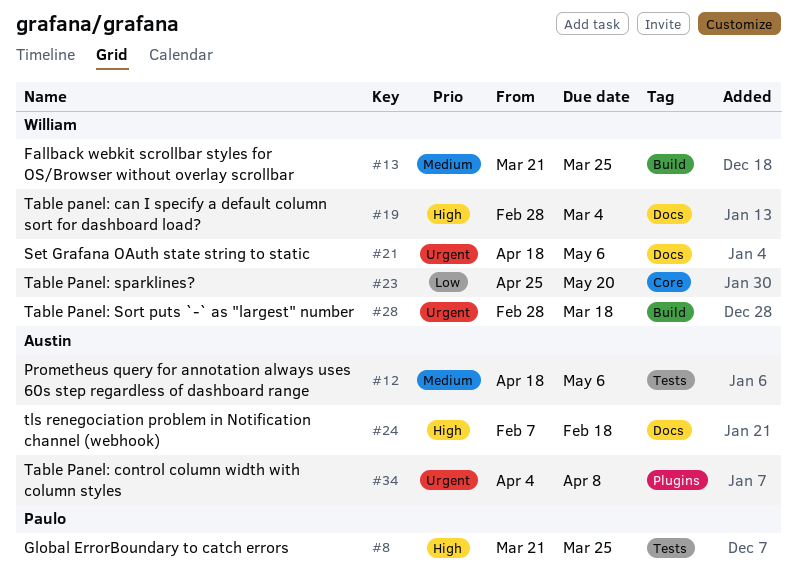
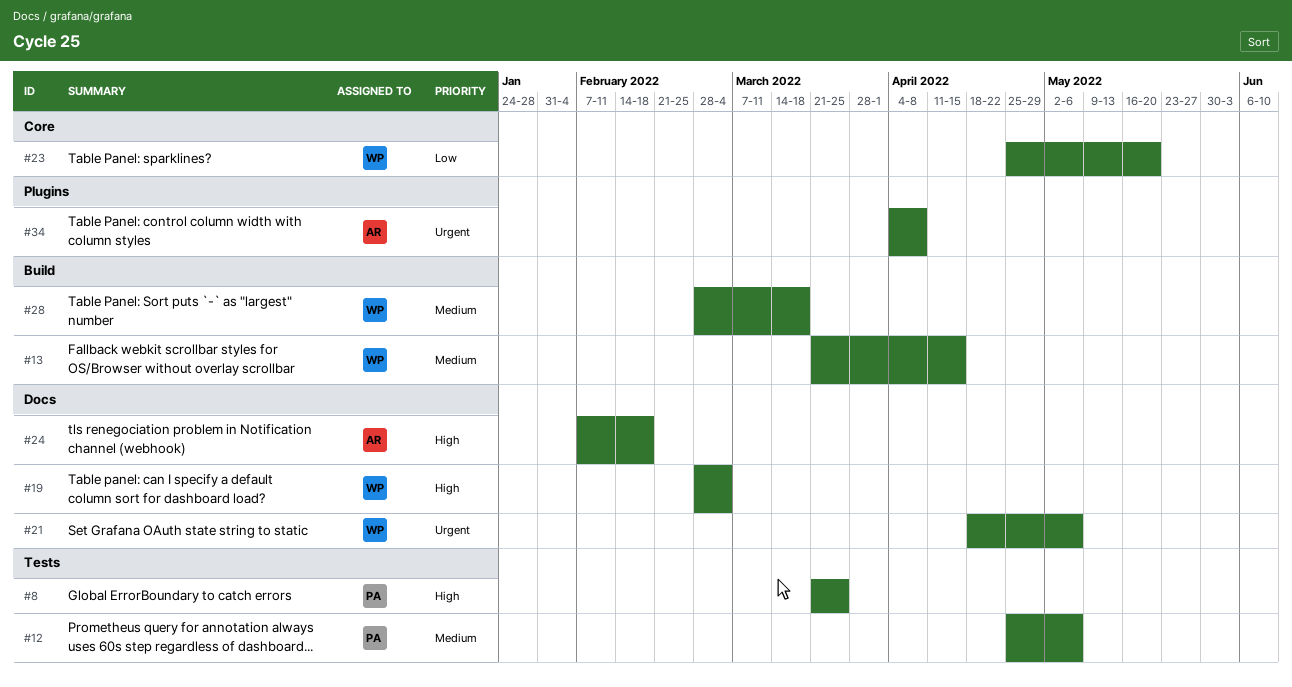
#12, owner: Austin -> Paulo
#12, start: Apr 18 -> Apr 25
#13, due: Mar 25 -> Apr 15
#28, priority: Urgent -> Medium

